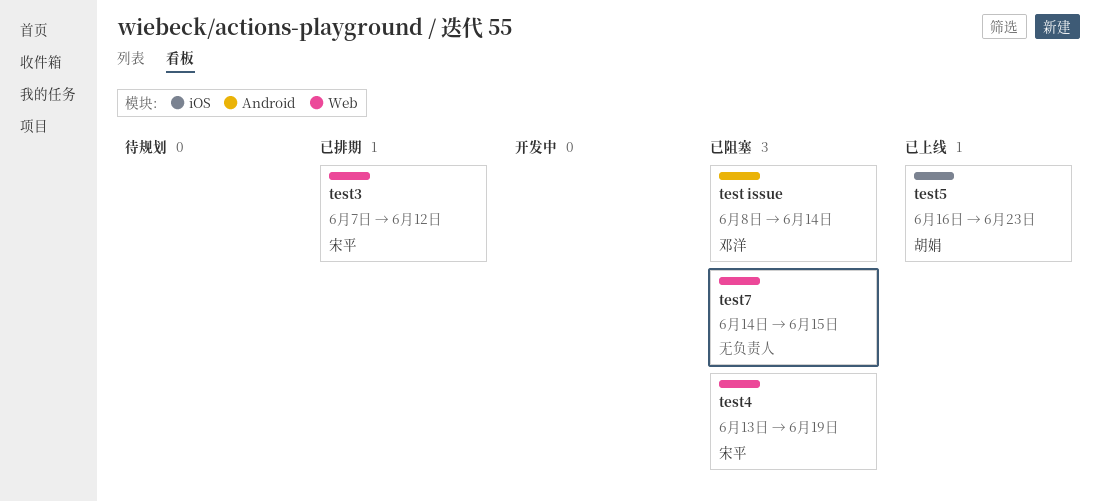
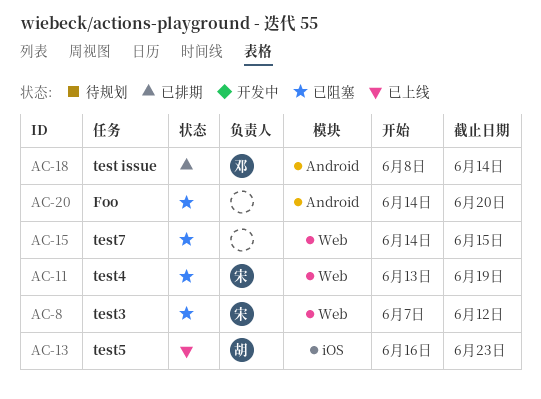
Foo: none -> present
test issue, status: 已阻塞 -> 已排期
test3, status: 已排期 -> 已阻塞

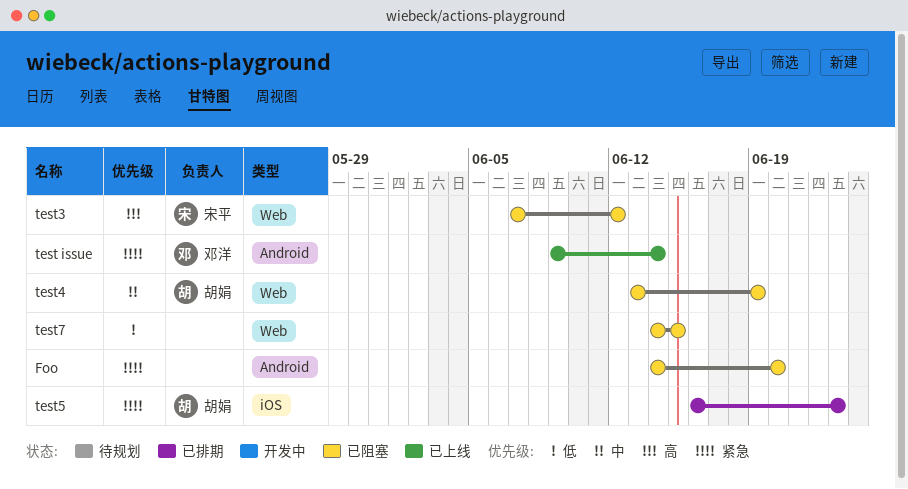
test issue, status: 已排期 -> 已上线
test issue, start: Jun 8 -> Jun 9
test4, owner: 宋平 -> 胡娟
test5, status: 已上线 -> 已排期

